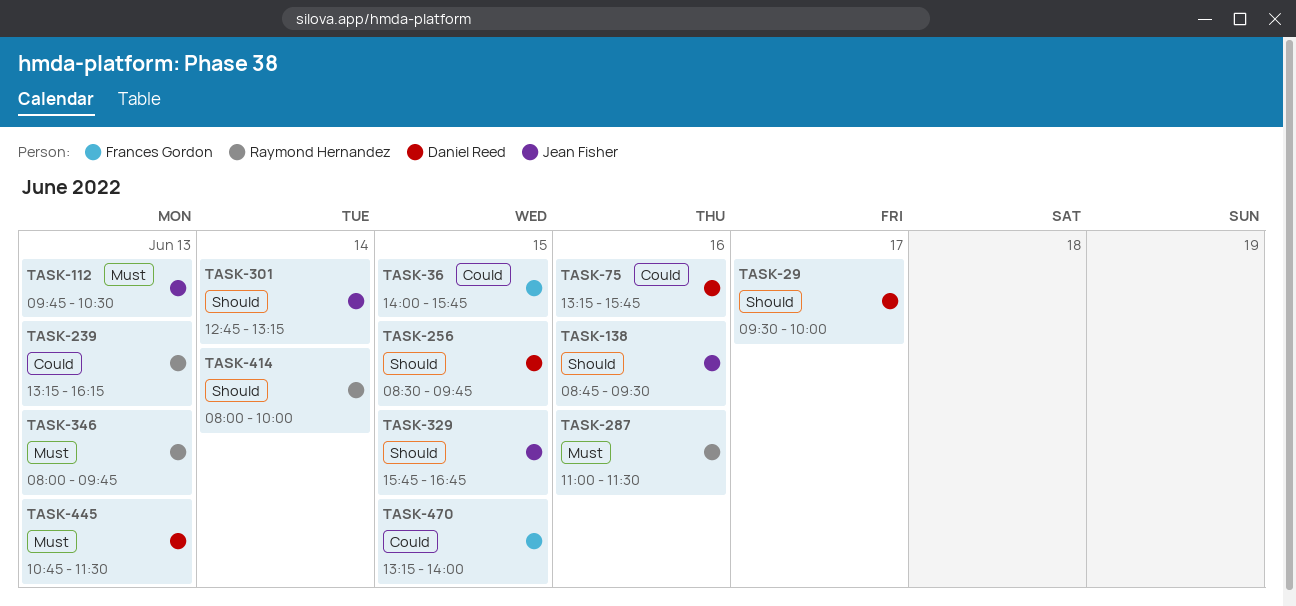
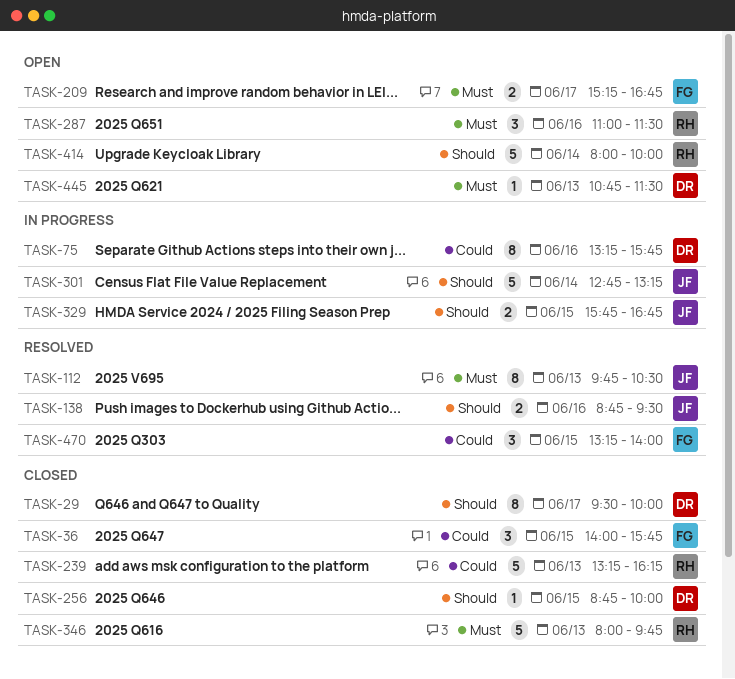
TASK-209: none -> present
TASK-256, begins: 08:30 -> 08:45
TASK-256, ends: 09:45 -> 10:00

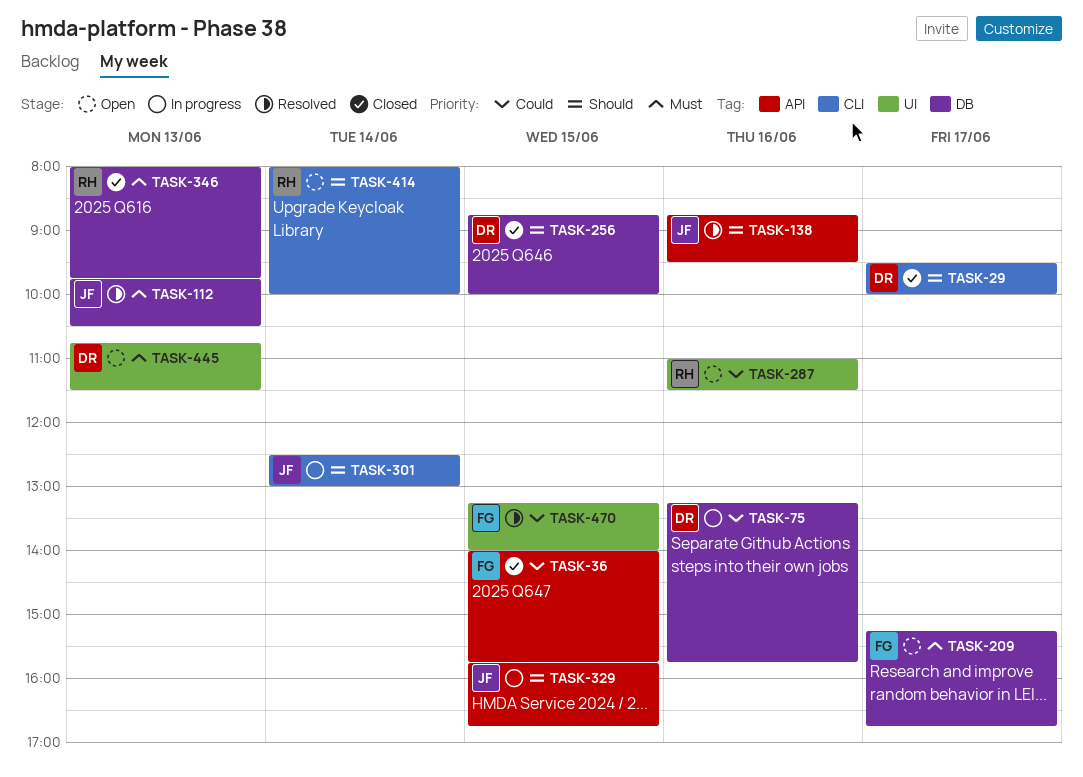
TASK-239: present -> none
TASK-287, priority: Must -> Could
TASK-301, begins: 12:45 -> 12:30
TASK-301, ends: 13:15 -> 13:00

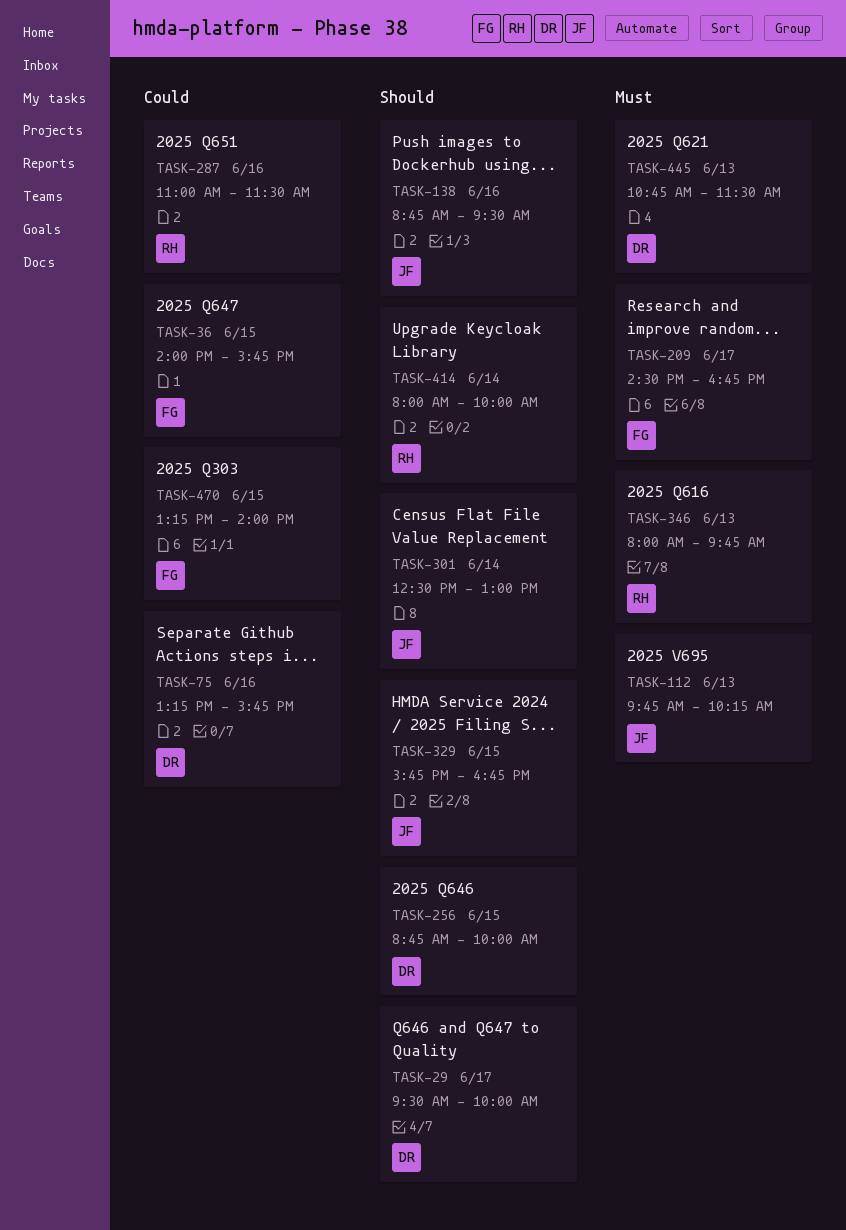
TASK-112, ends: 10:30 -> 10:15
TASK-209, begins: 15:15 -> 14:30

